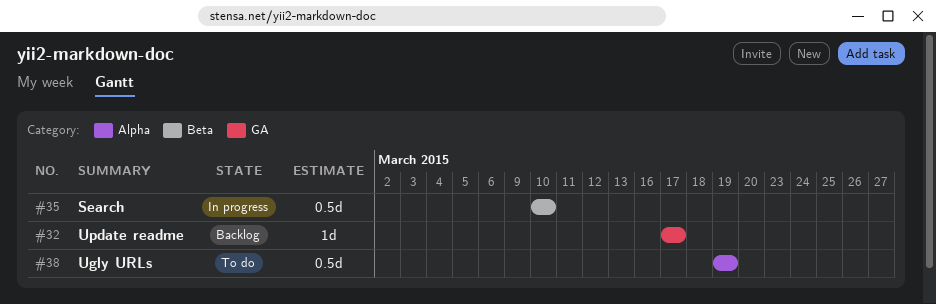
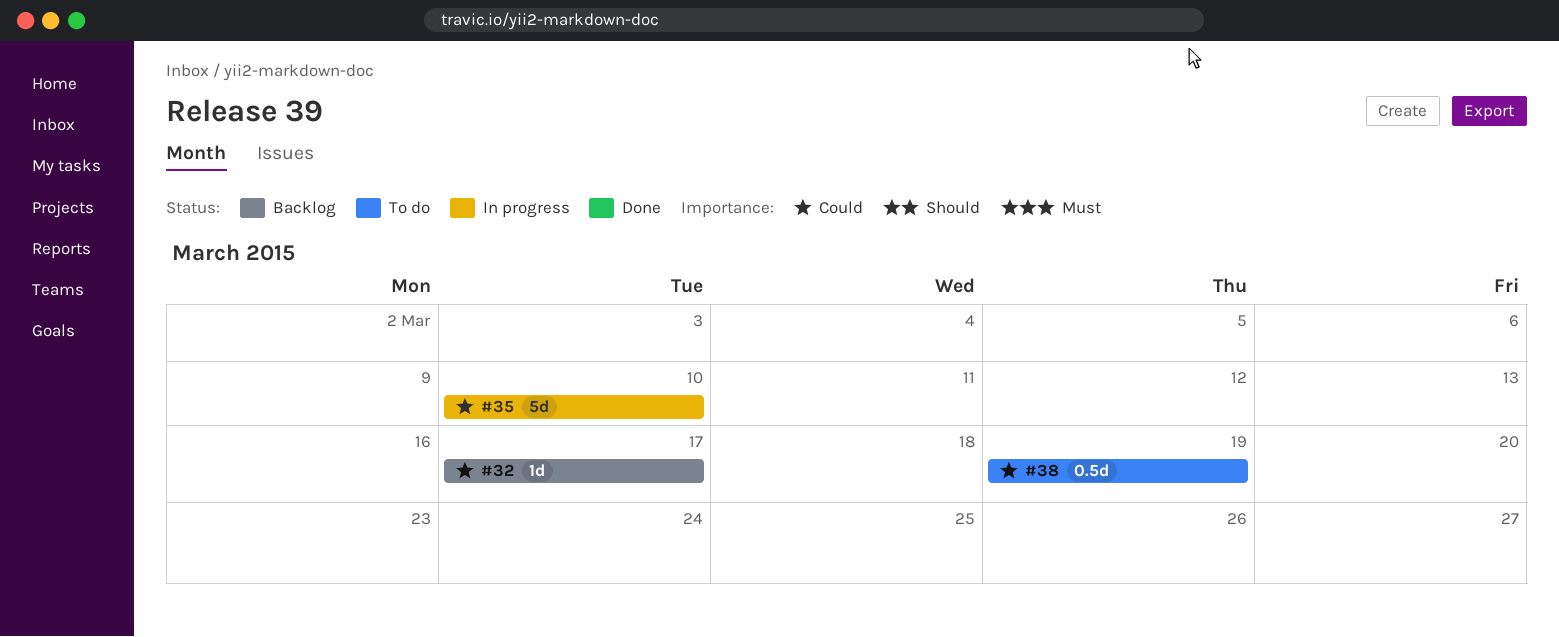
#35, estimate: 0.5d -> 5d

